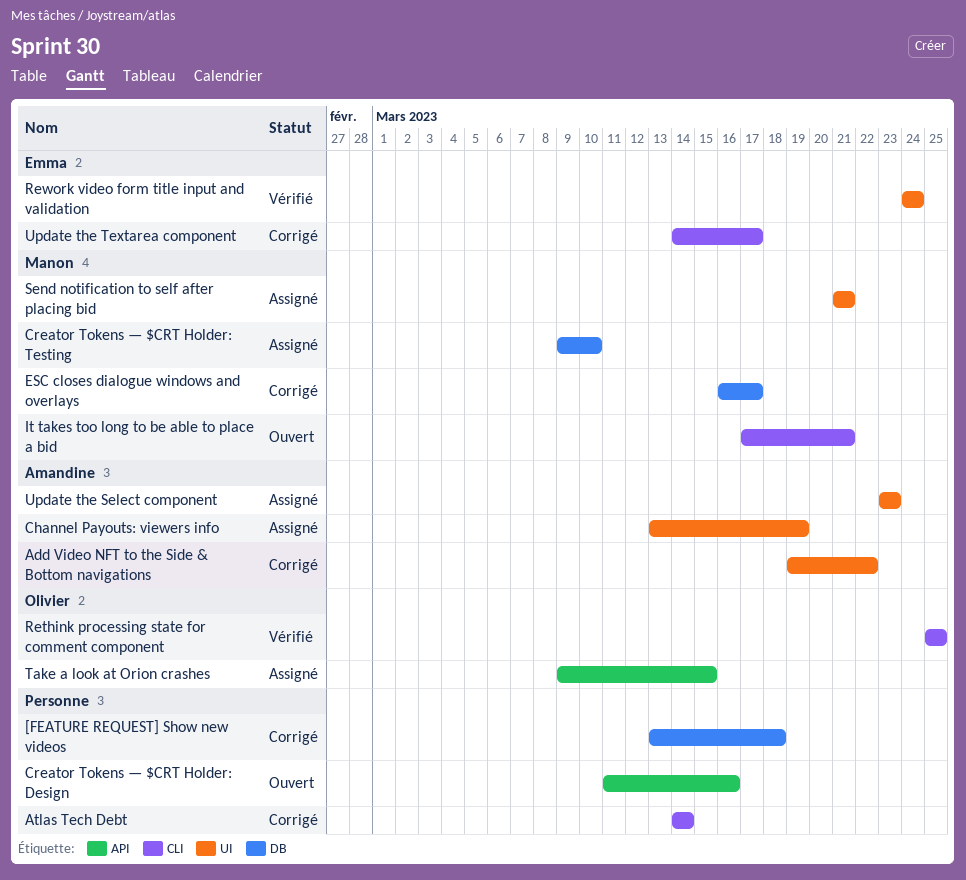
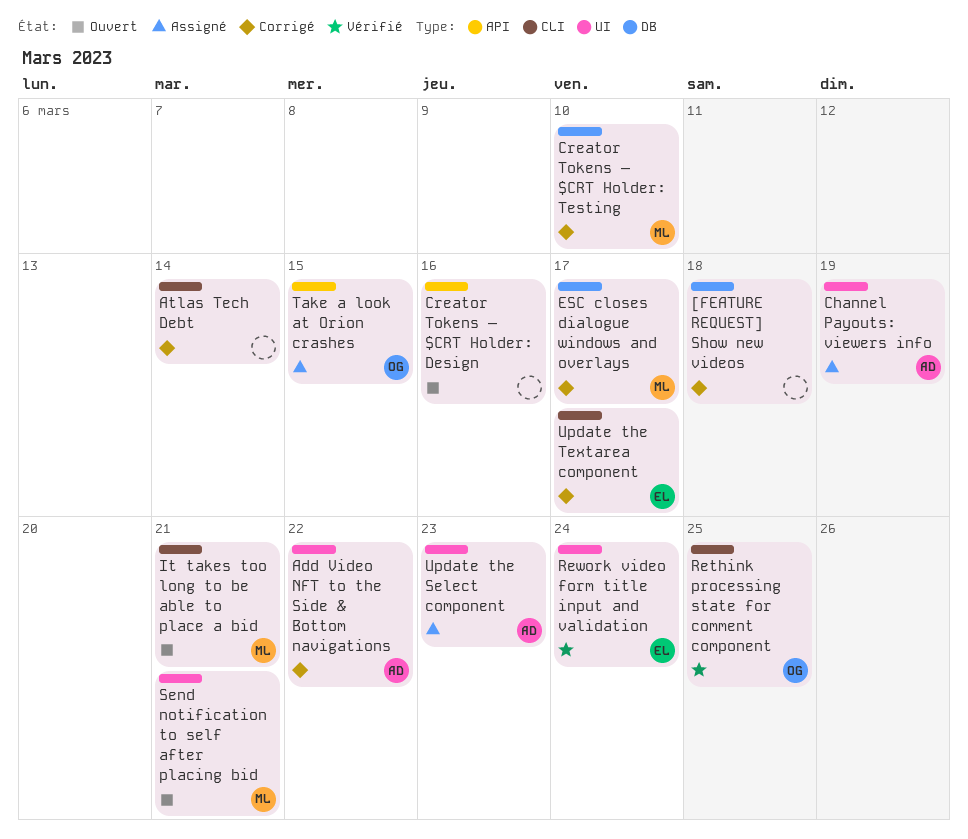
Creator Tokens — $CRT Holder: Testing, status: Assigné -> Corrigé
Send notification to self after placing bid, status: Assigné -> Ouvert

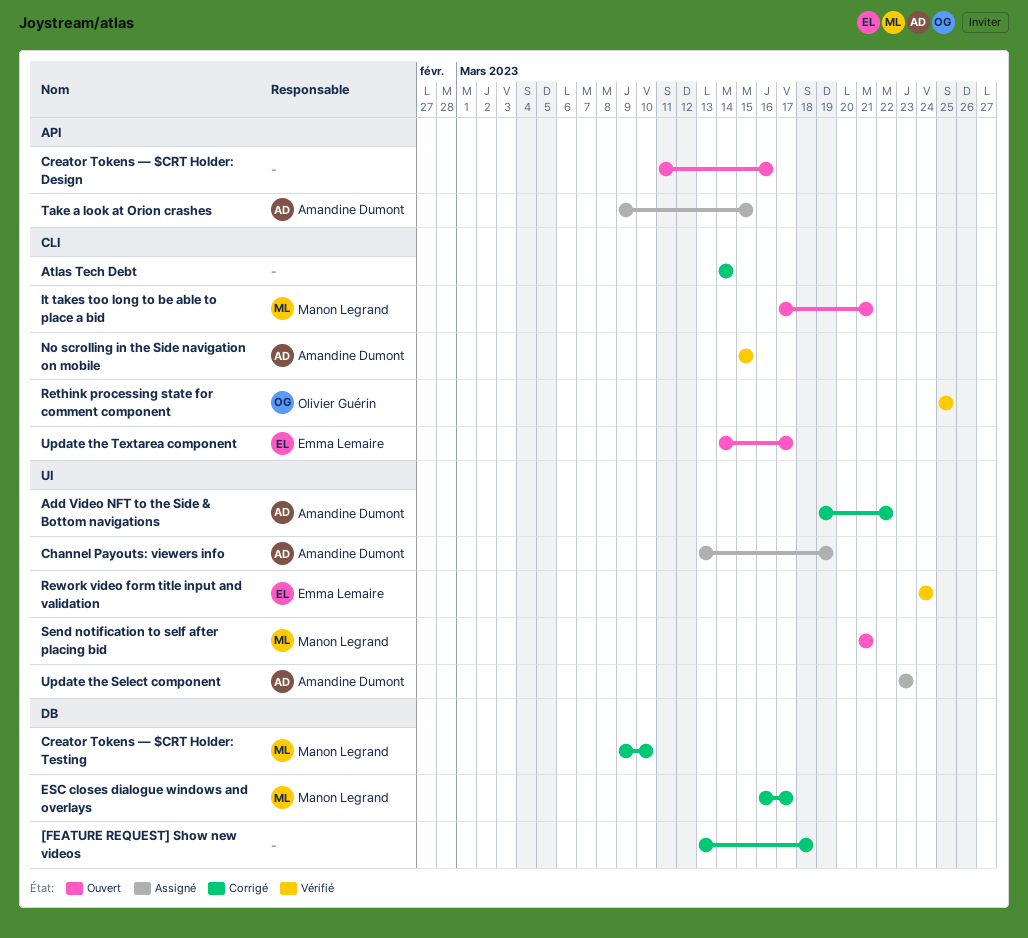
No scrolling in the Side navigation on mobile: none -> present
Take a look at Orion crashes, owner: Olivier Guérin -> Amandine Dumont
Update the Textarea component, status: Corrigé -> Ouvert

